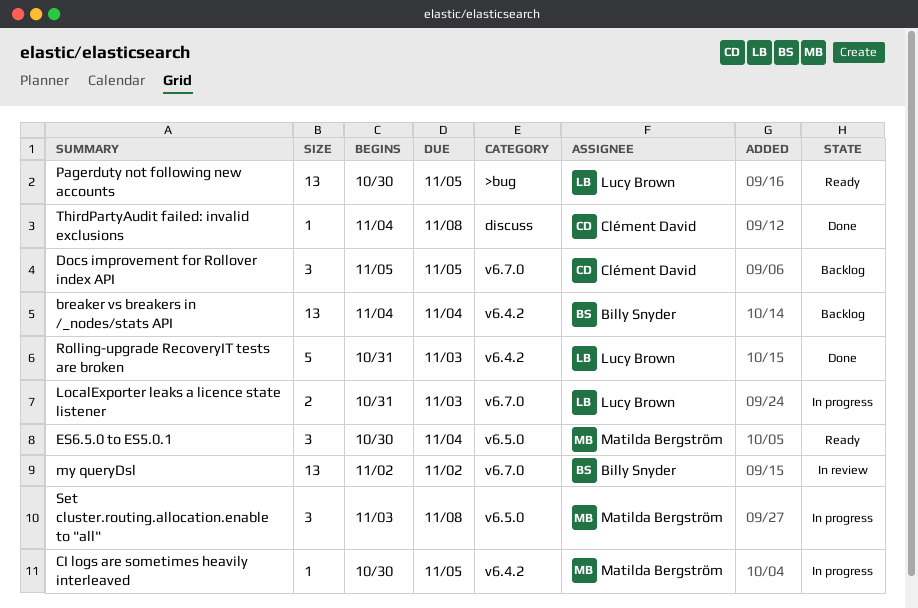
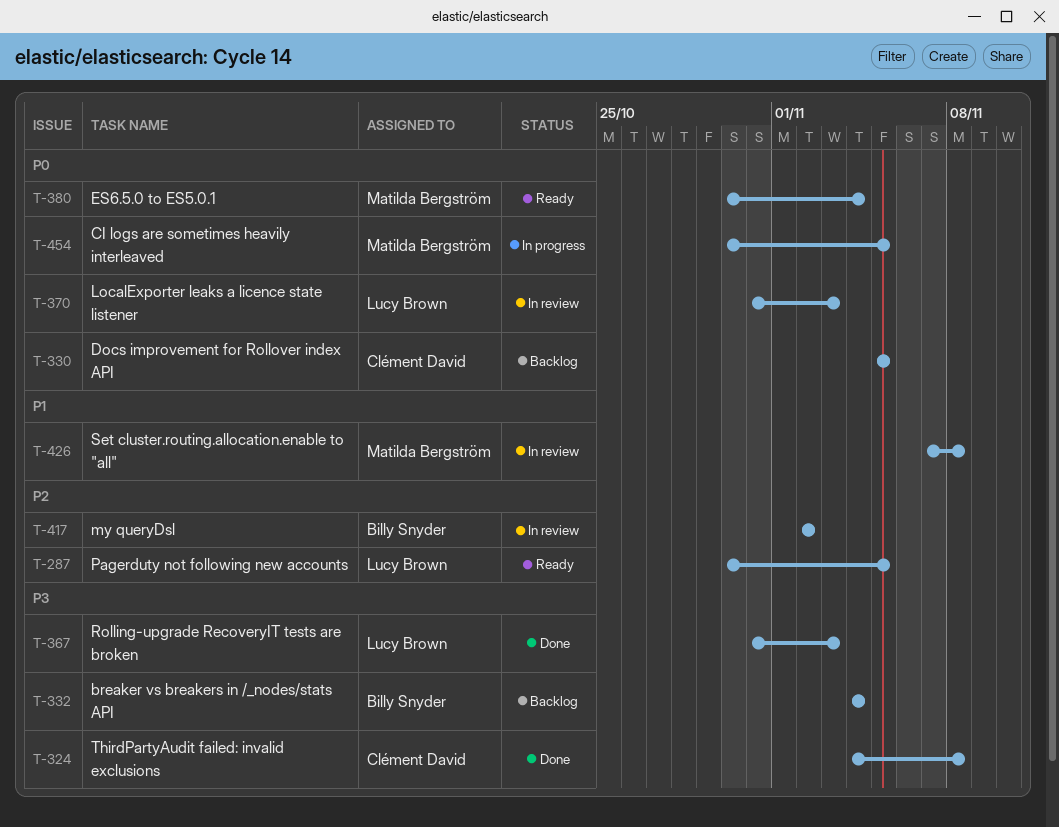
LocalExporter leaks a licence state listener, status: In progress -> In review
Set cluster.routing.allocation.enable to "all", status: In progress -> In review
Set cluster.routing.allocation.enable to "all", start: Nov 3 -> Nov 7

